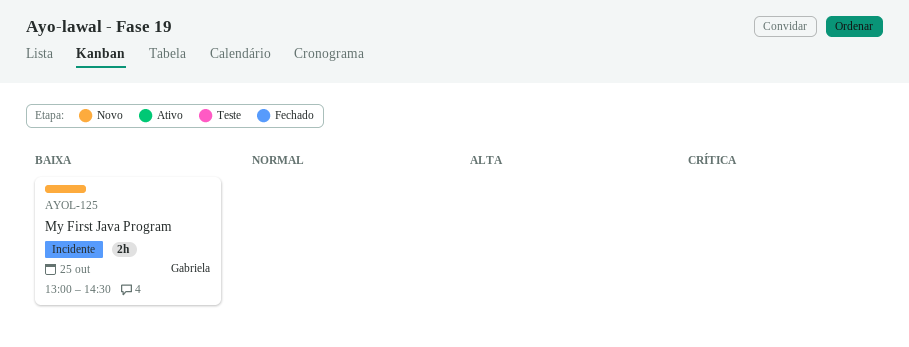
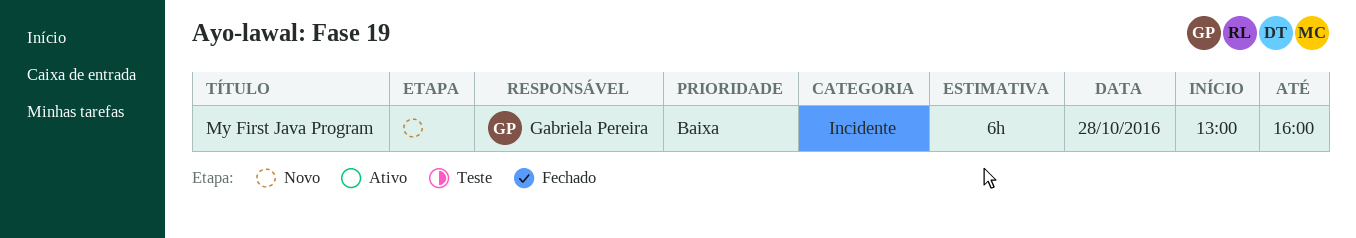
My First Java Program, estimate: 2h -> 6h
My First Java Program, day: Oct 25 -> Oct 28
My First Java Program, ends: 14:30 -> 16:00

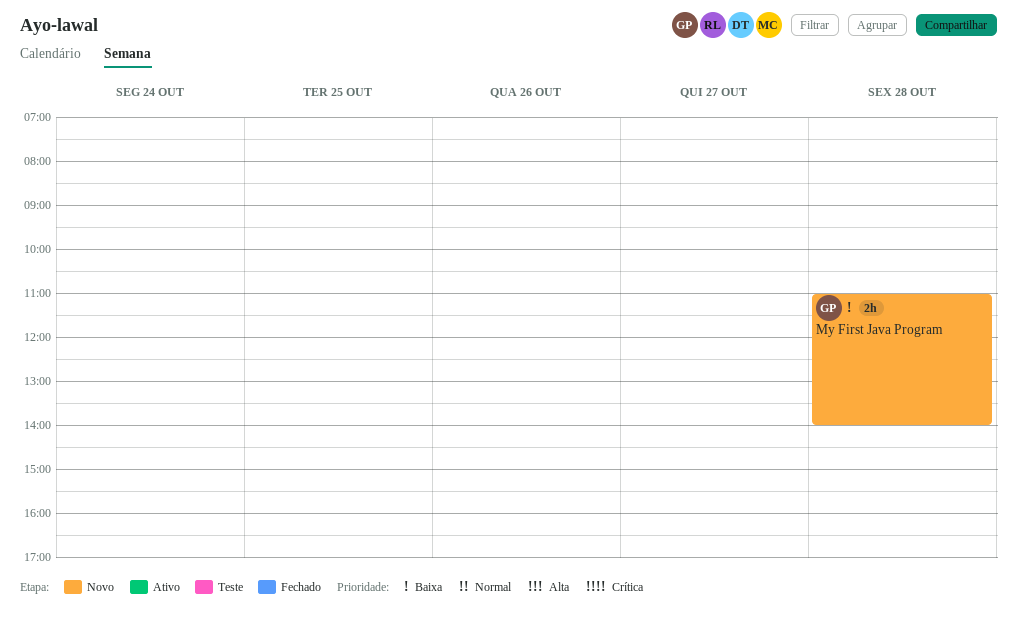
My First Java Program, estimate: 6h -> 2h
My First Java Program, begins: 13:00 -> 11:00
My First Java Program, ends: 16:00 -> 14:00

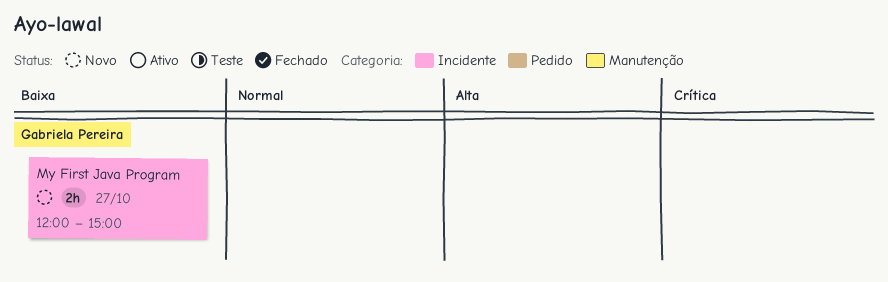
My First Java Program, day: Oct 28 -> Oct 27
My First Java Program, begins: 11:00 -> 12:00
My First Java Program, ends: 14:00 -> 15:00

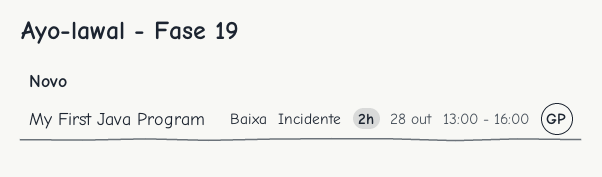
My First Java Program, day: Oct 27 -> Oct 28
My First Java Program, begins: 12:00 -> 13:00
My First Java Program, ends: 15:00 -> 16:00

